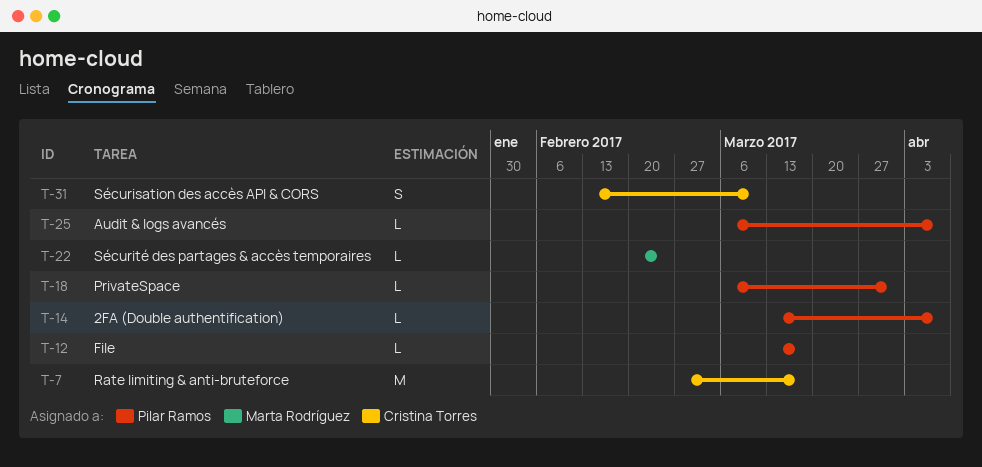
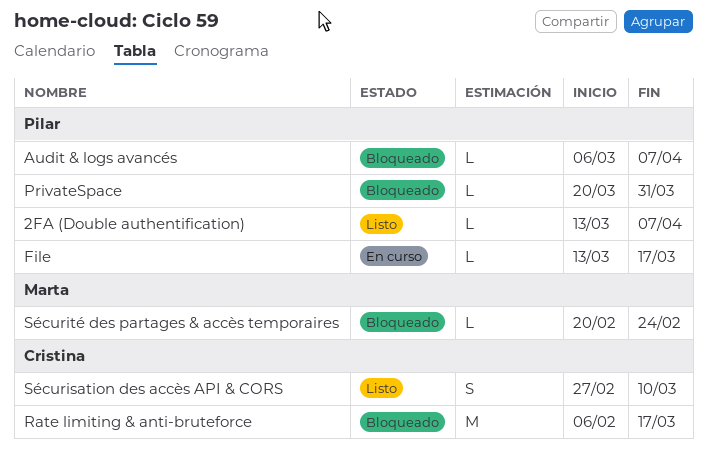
PrivateSpace, start: Mar 6 -> Mar 20
Rate limiting & anti-bruteforce, start: Feb 27 -> Feb 6
Sécurisation des accès API & CORS, start: Feb 13 -> Feb 27

